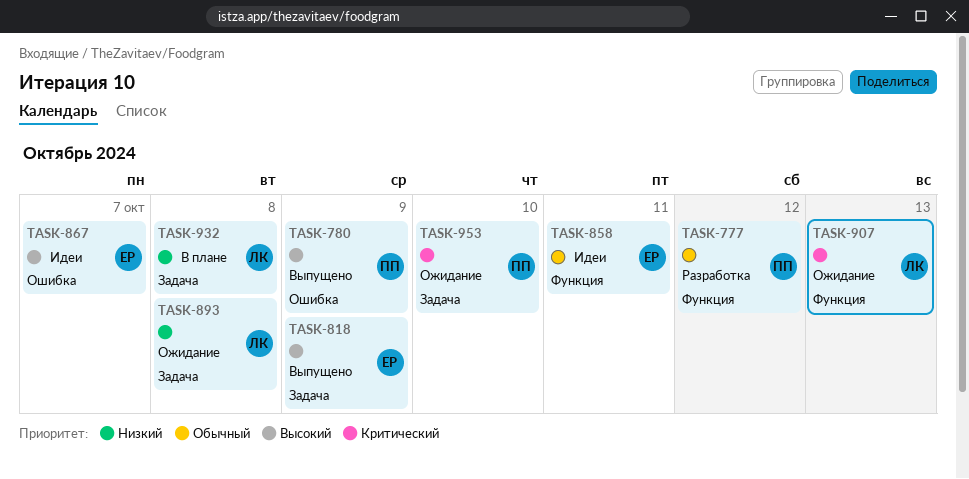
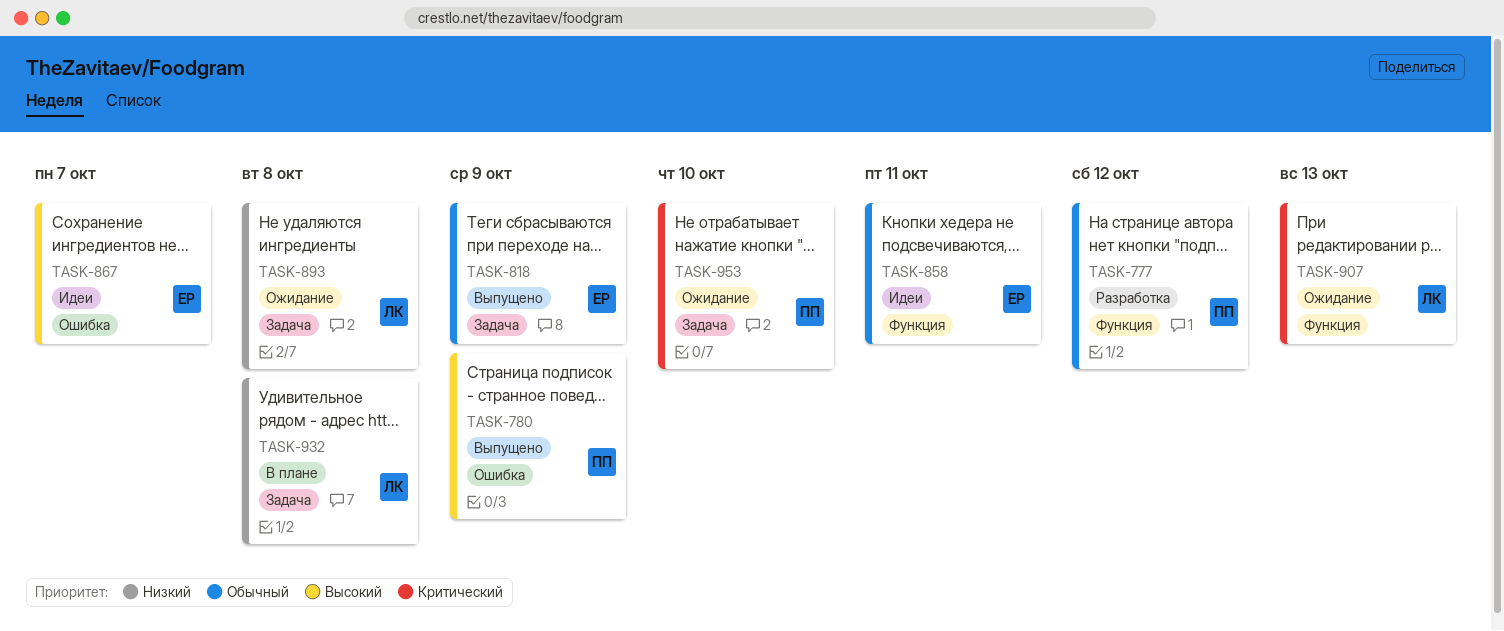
TASK-818, priority: Высокий -> Обычный

